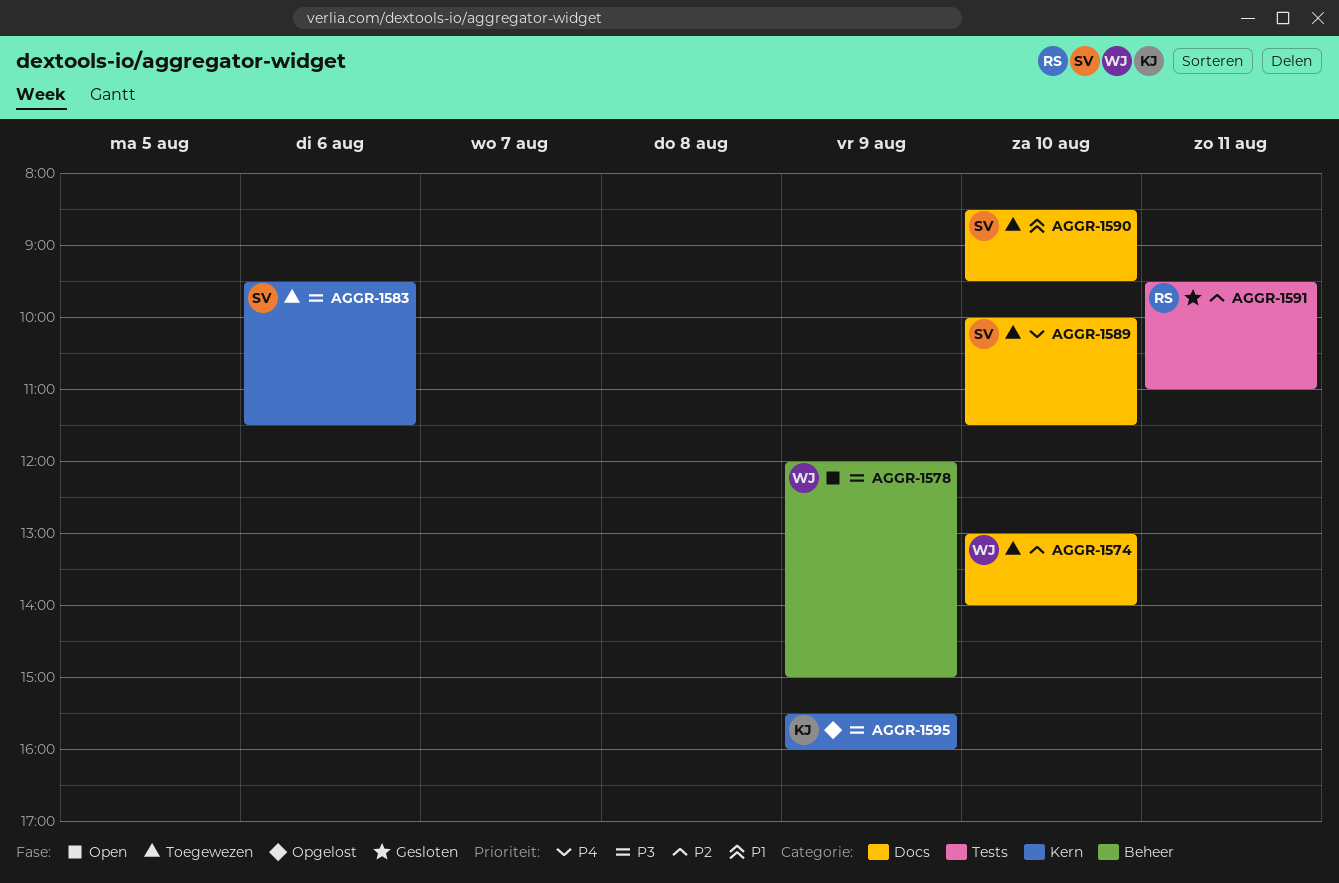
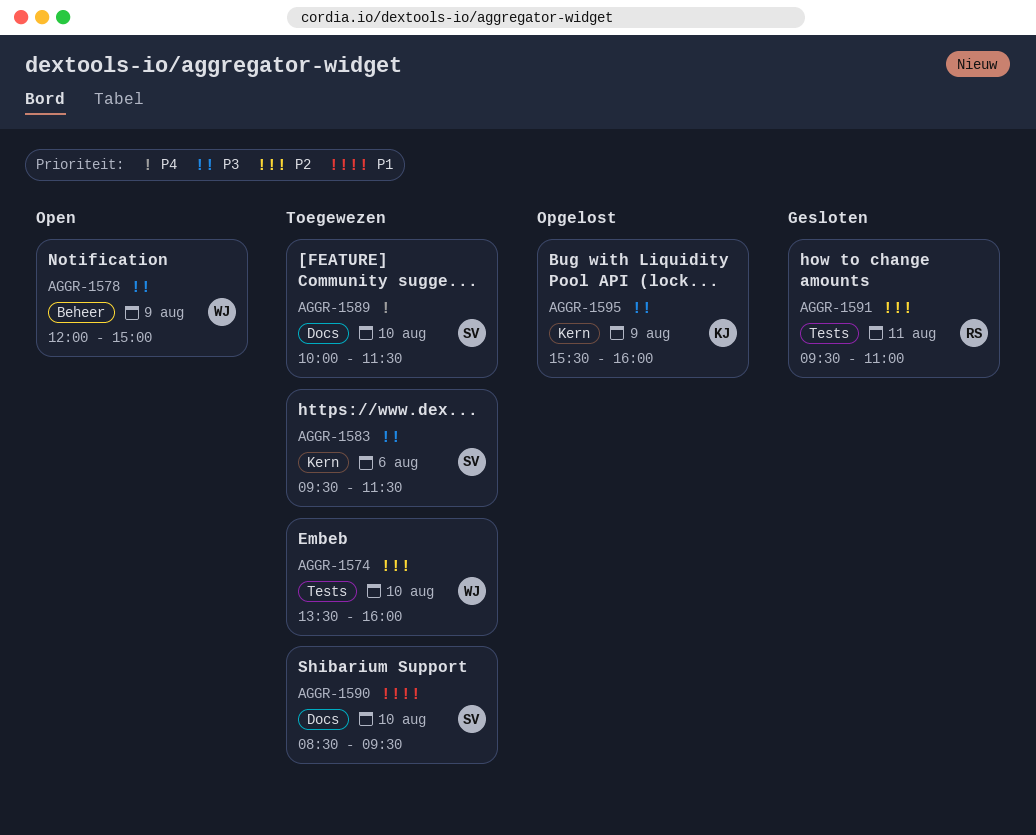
AGGR-1574, label: Docs -> Tests
AGGR-1574, begins: 13:00 -> 13:30
AGGR-1574, ends: 14:00 -> 16:00

